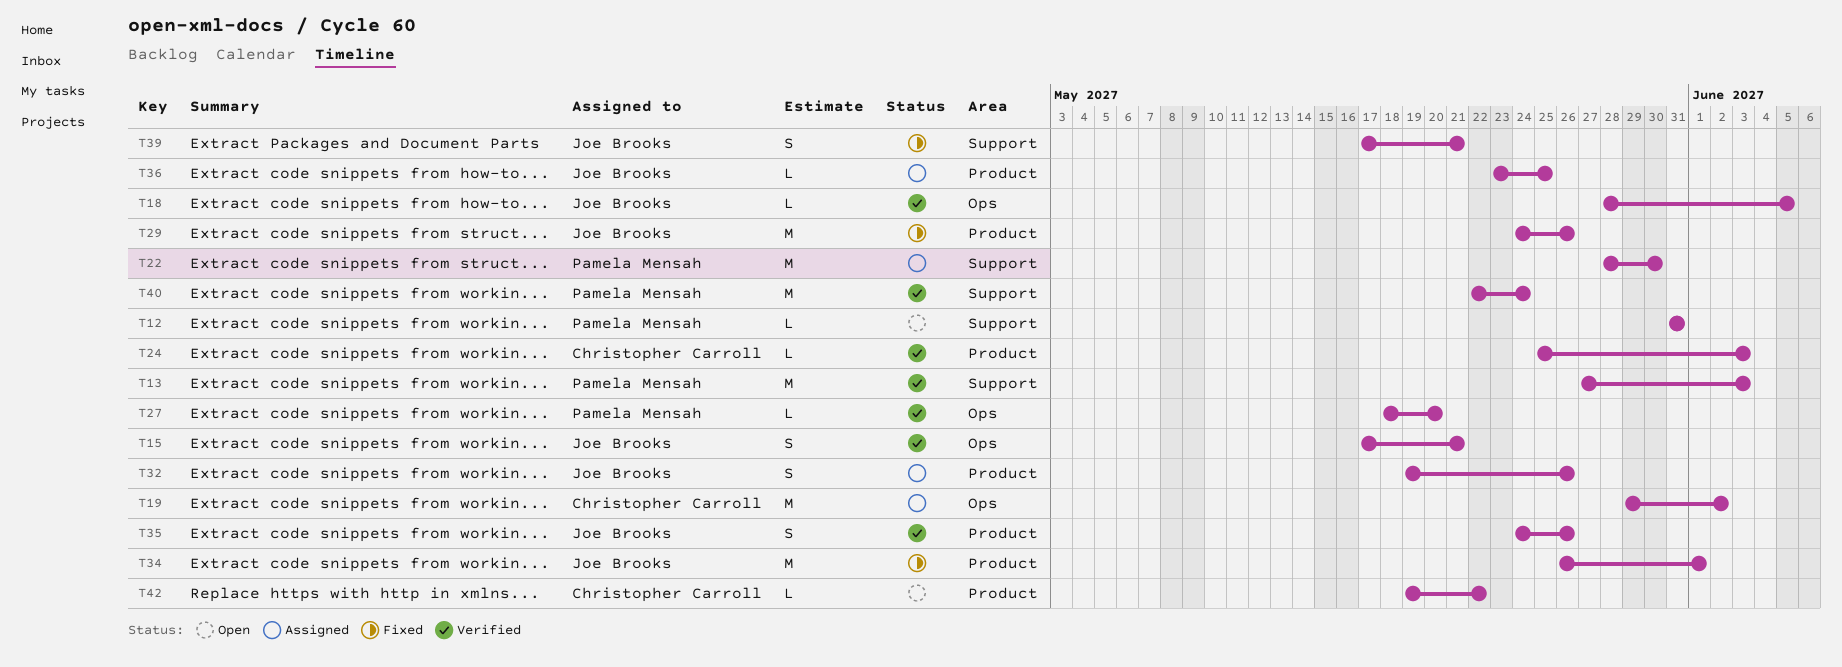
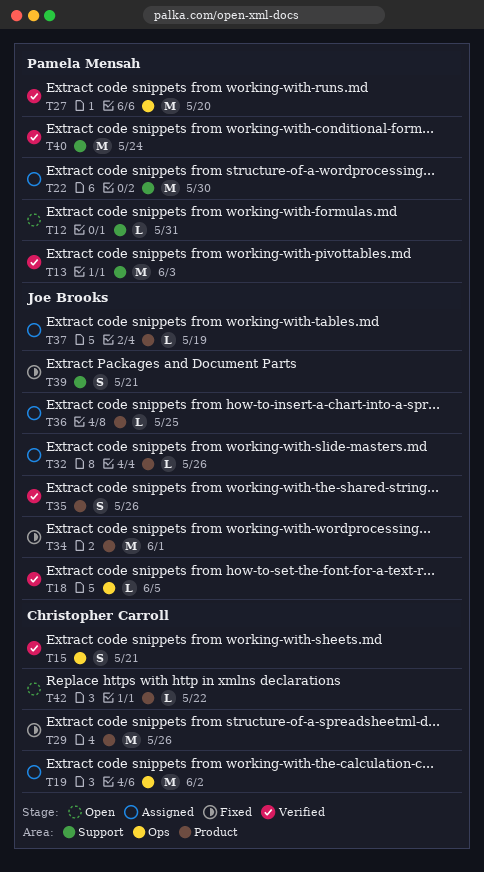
T15, owner: Joe Brooks -> Christopher Carroll
T24: present -> none
T27, estimate: L -> M
T29, owner: Joe Brooks -> Christopher Carroll
T32, estimate: S -> L
T37: none -> present

